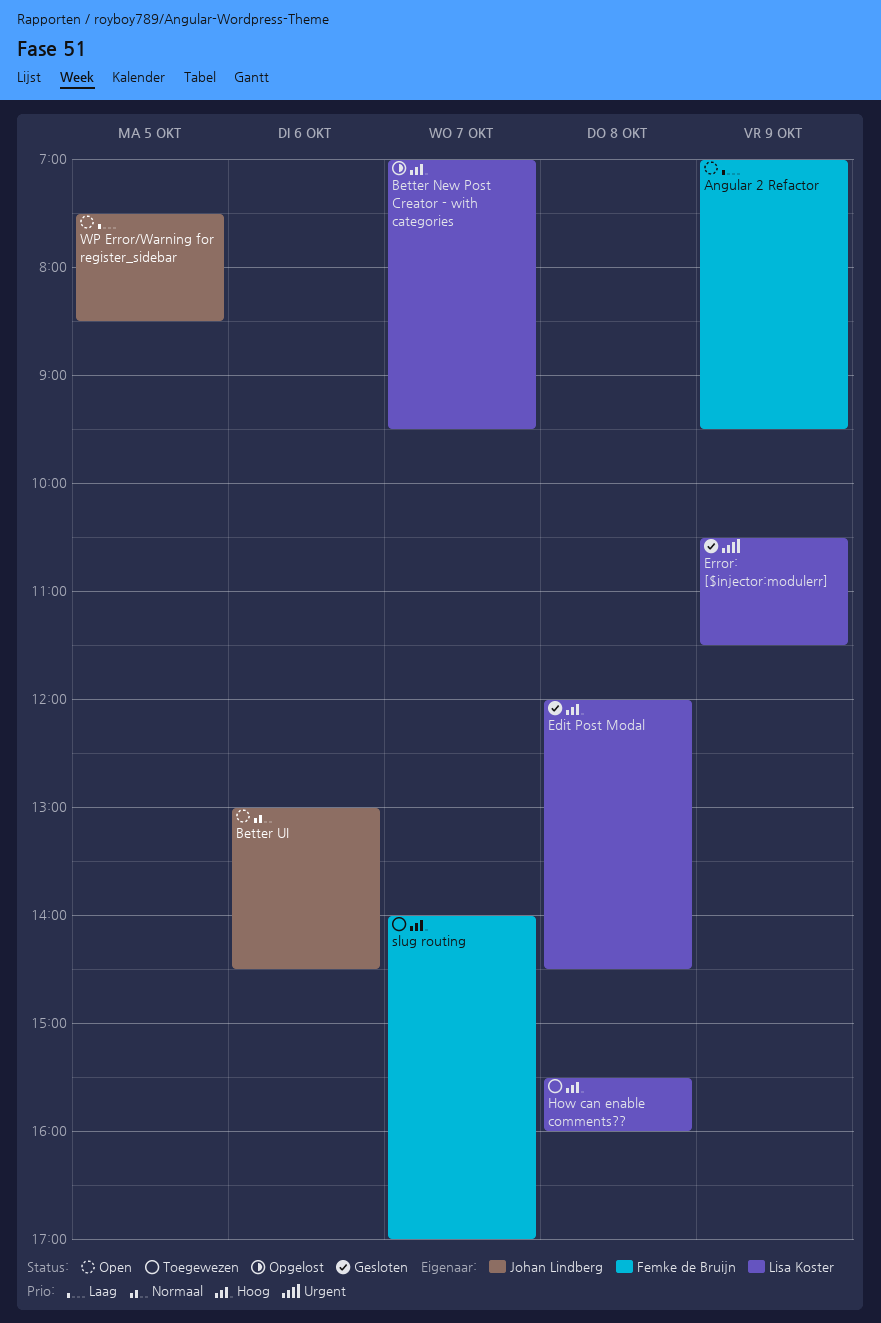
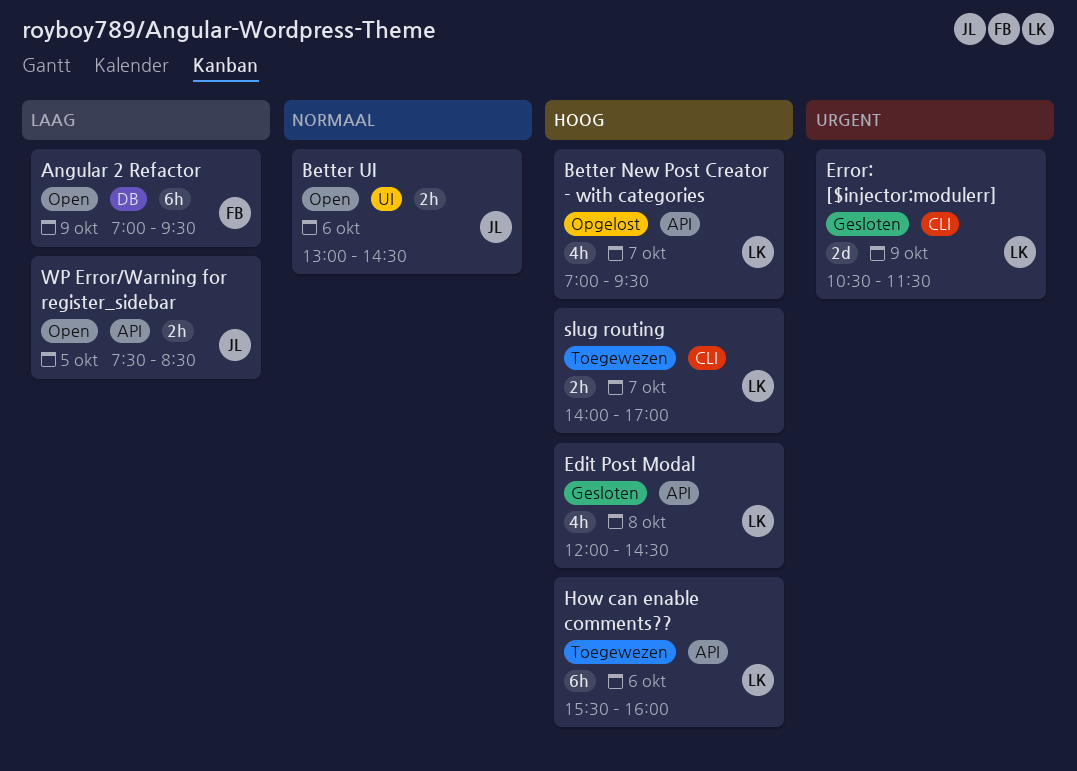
How can enable comments??, day: Oct 8 -> Oct 6
slug routing, owner: Femke de Bruijn -> Lisa Koster

